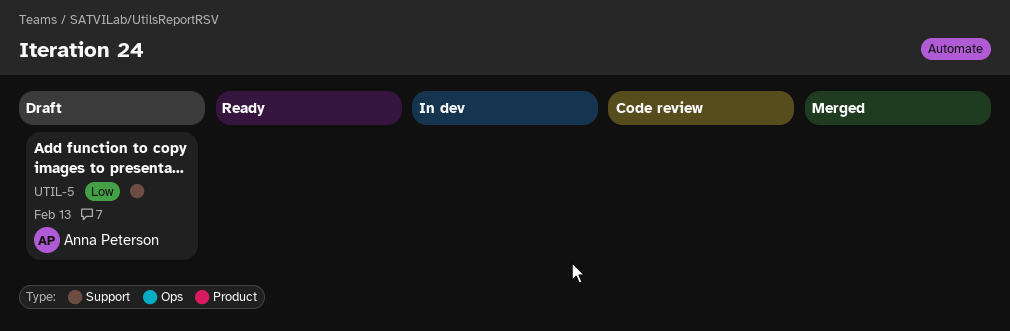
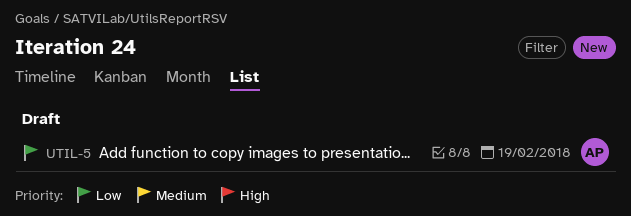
UTIL-5, due: Feb 13 -> Feb 19

